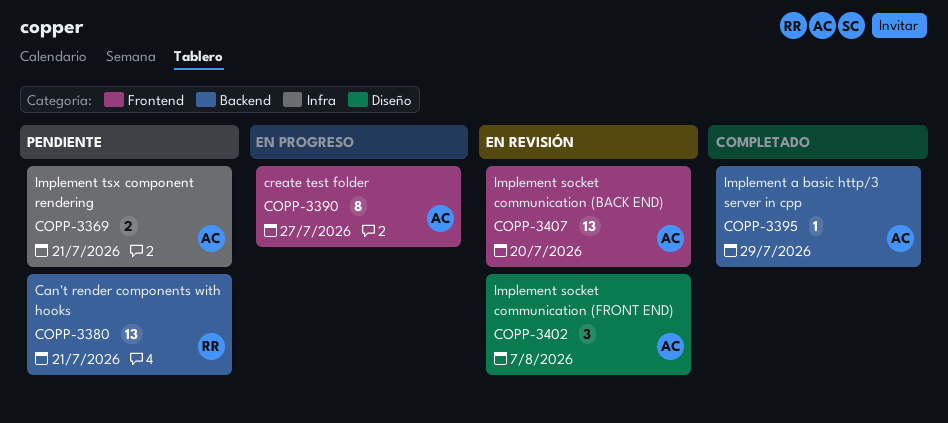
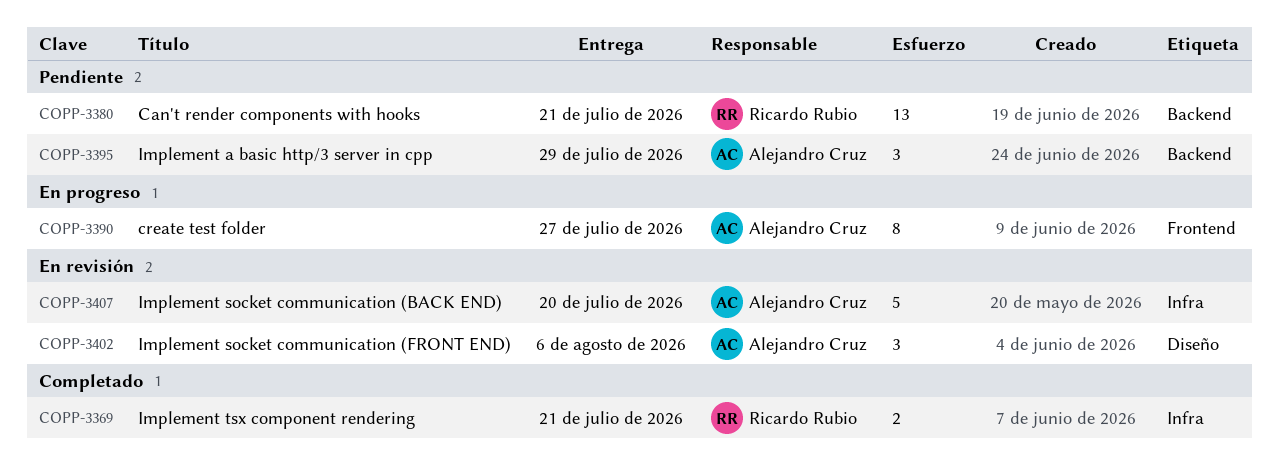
COPP-3369, status: Pendiente -> Completado
COPP-3369, owner: Alejandro Cruz -> Ricardo Rubio
COPP-3395, status: Completado -> Pendiente
COPP-3395, estimate: 1 -> 3
COPP-3402, due: Aug 7 -> Aug 6
COPP-3407, label: Frontend -> Infra
COPP-3407, estimate: 13 -> 5

